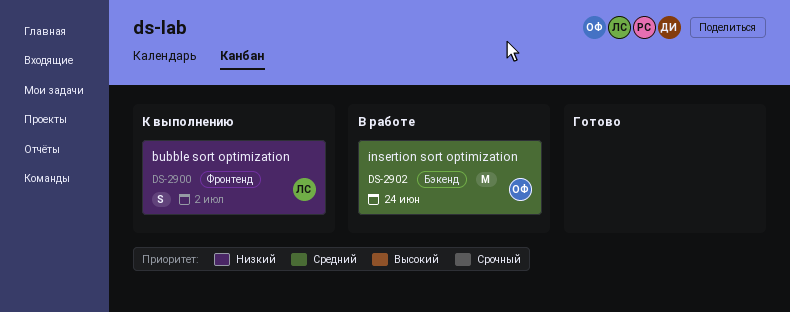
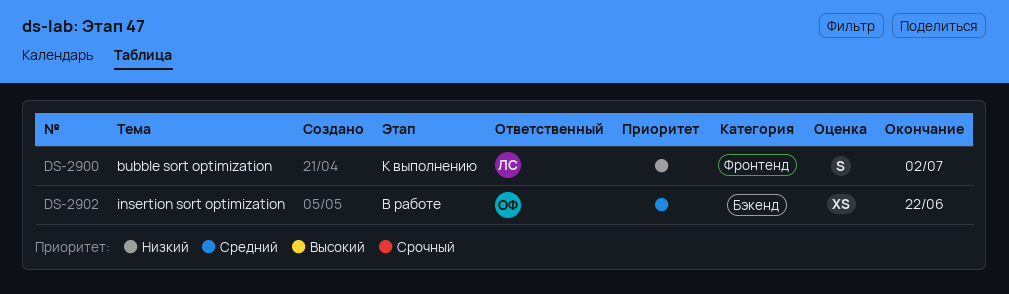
DS-2902, estimate: M -> XS
DS-2902, due: Jun 24 -> Jun 22

